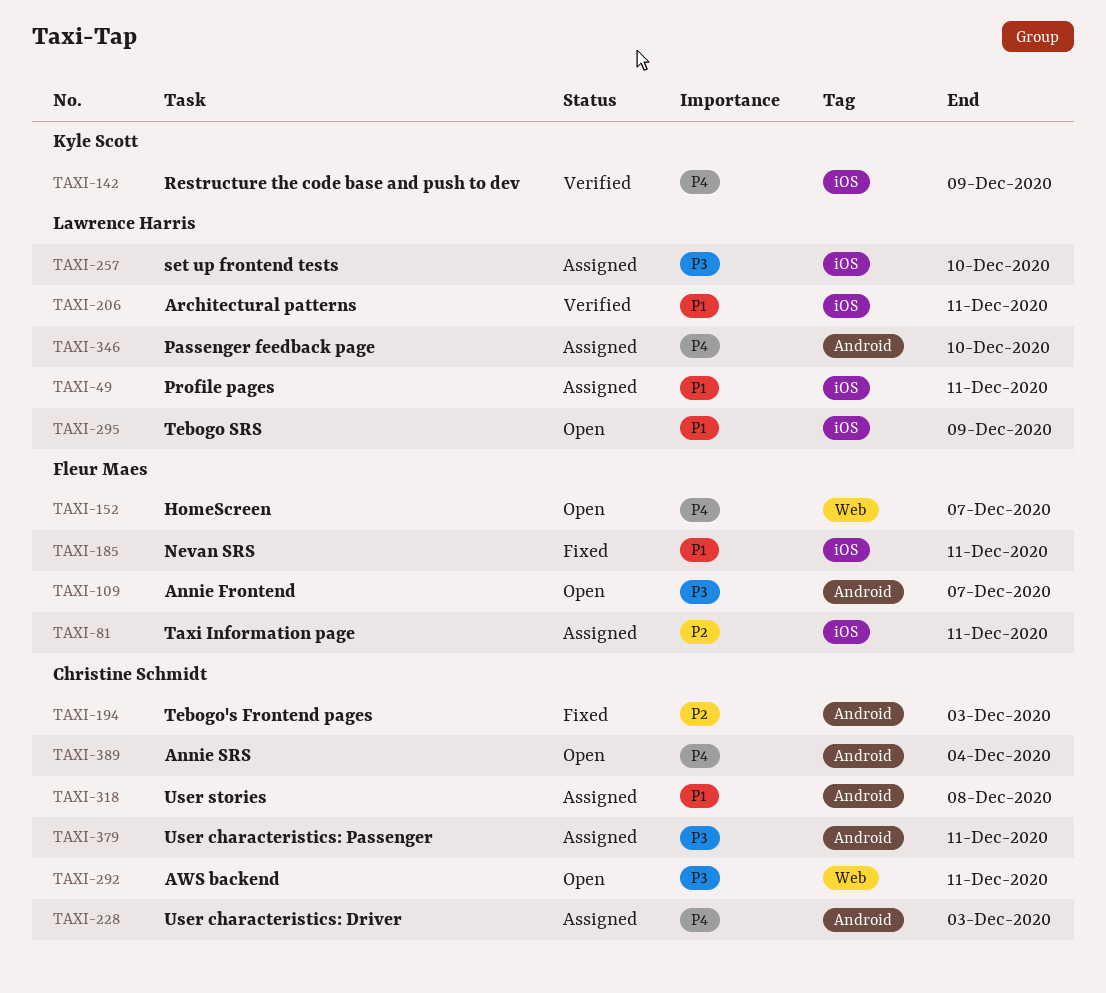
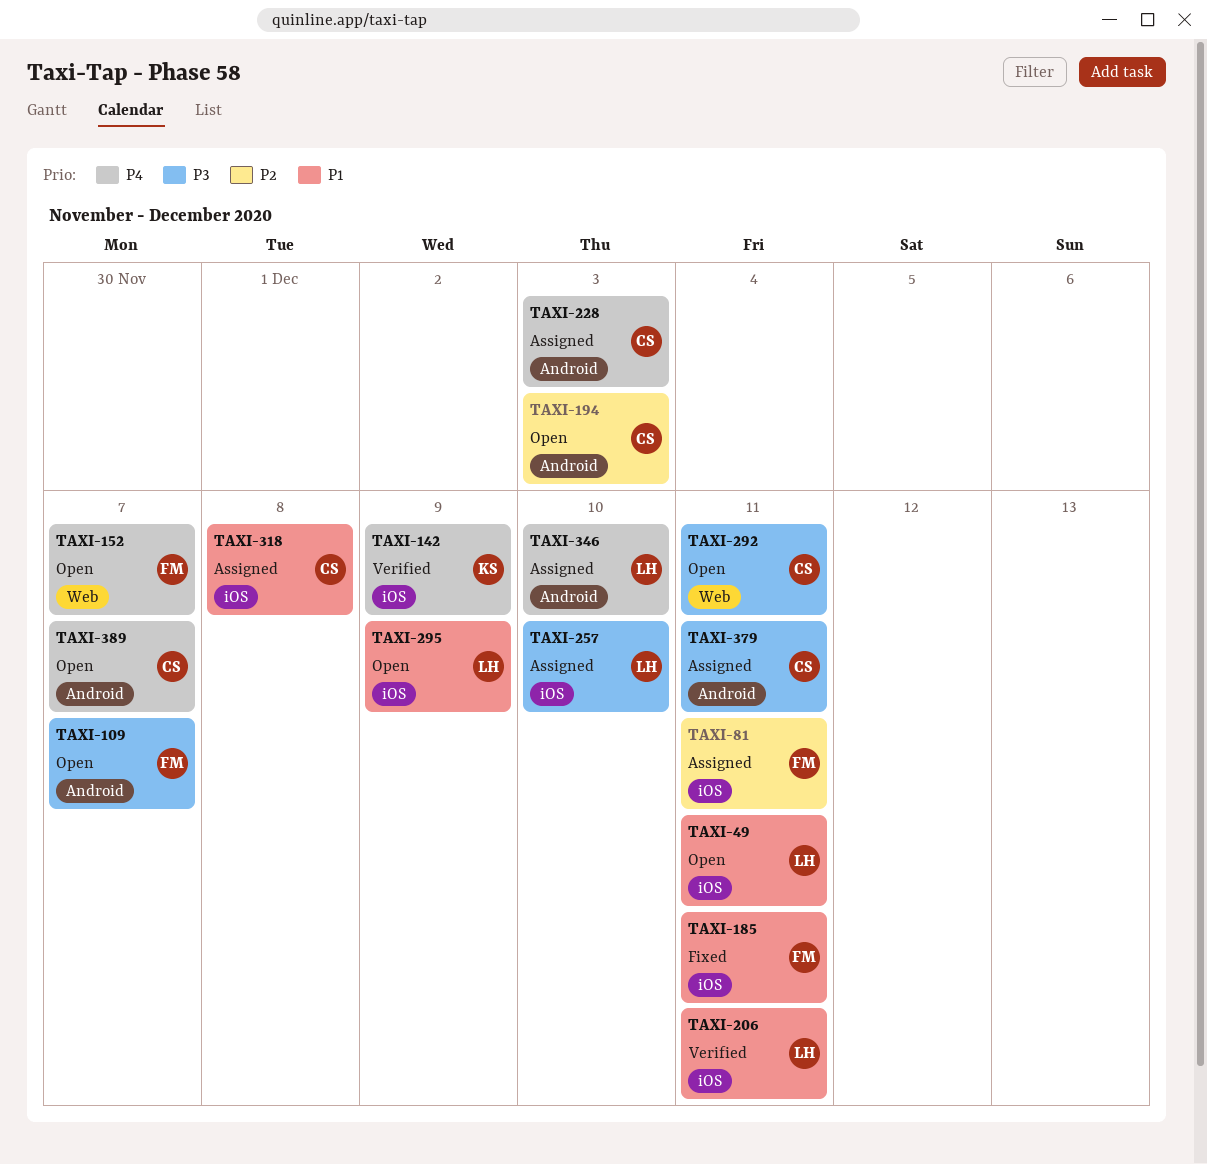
TAXI-49, status: Assigned -> Open
TAXI-194, status: Fixed -> Open
TAXI-318, label: Android -> iOS
TAXI-389, due: Dec 4 -> Dec 7

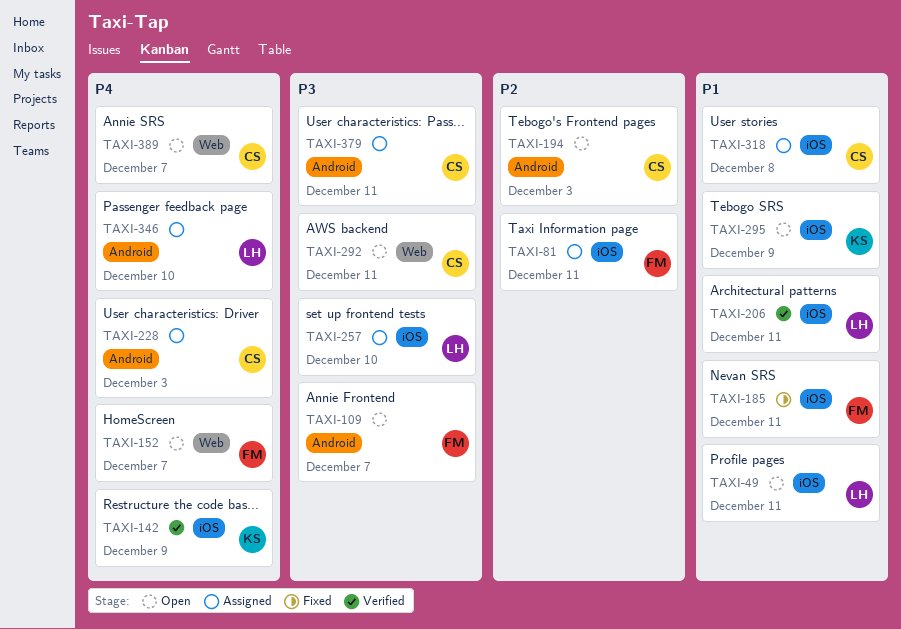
TAXI-295, owner: LH -> KS
TAXI-389, label: Android -> Web

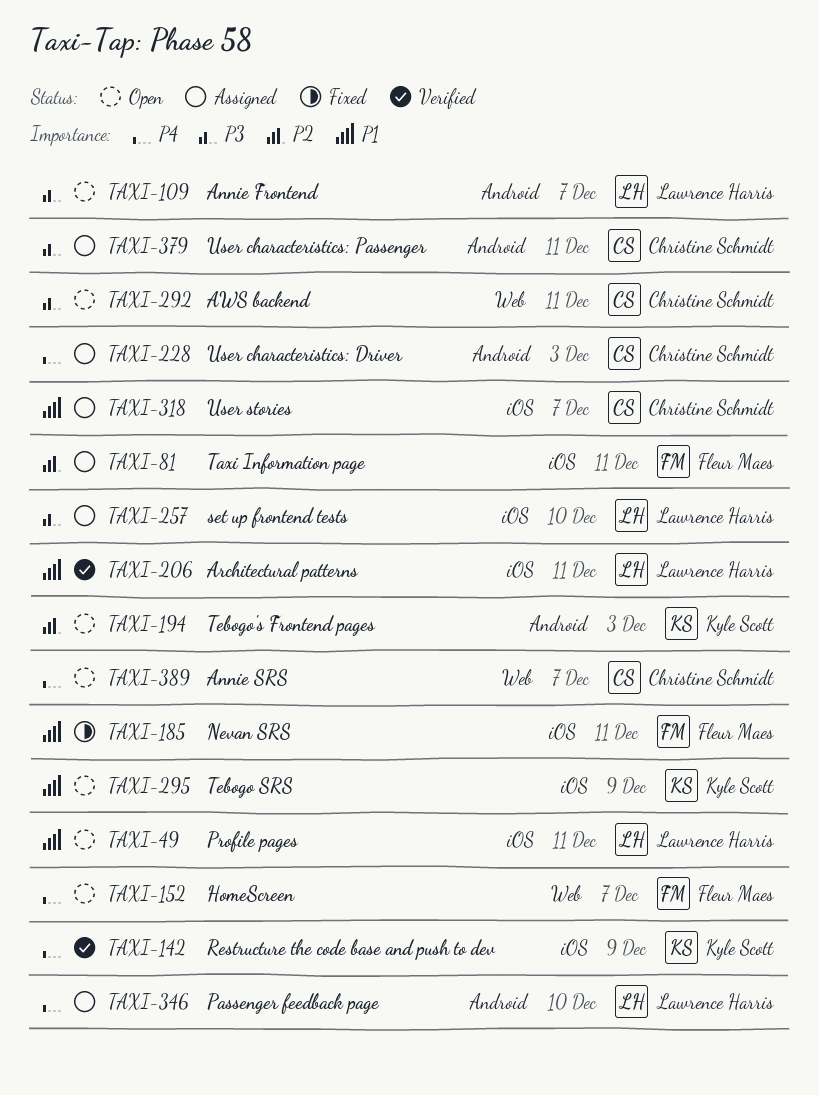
TAXI-109, owner: Fleur Maes -> Lawrence Harris
TAXI-194, owner: Christine Schmidt -> Kyle Scott
TAXI-318, due: Dec 8 -> Dec 7

